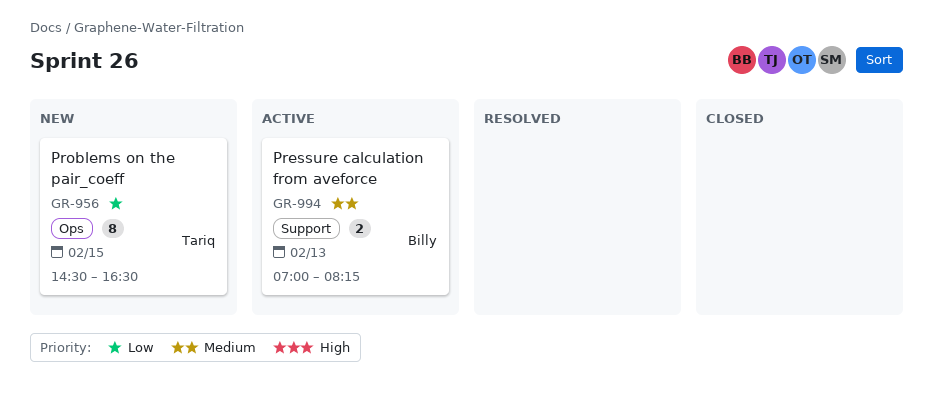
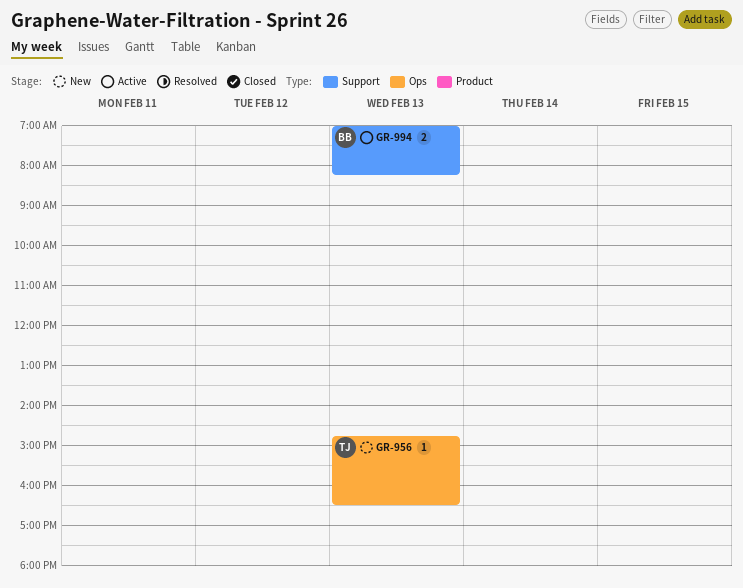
GR-956, estimate: 8 -> 1
GR-956, day: Feb 15 -> Feb 13
GR-956, begins: 14:30 -> 14:45

